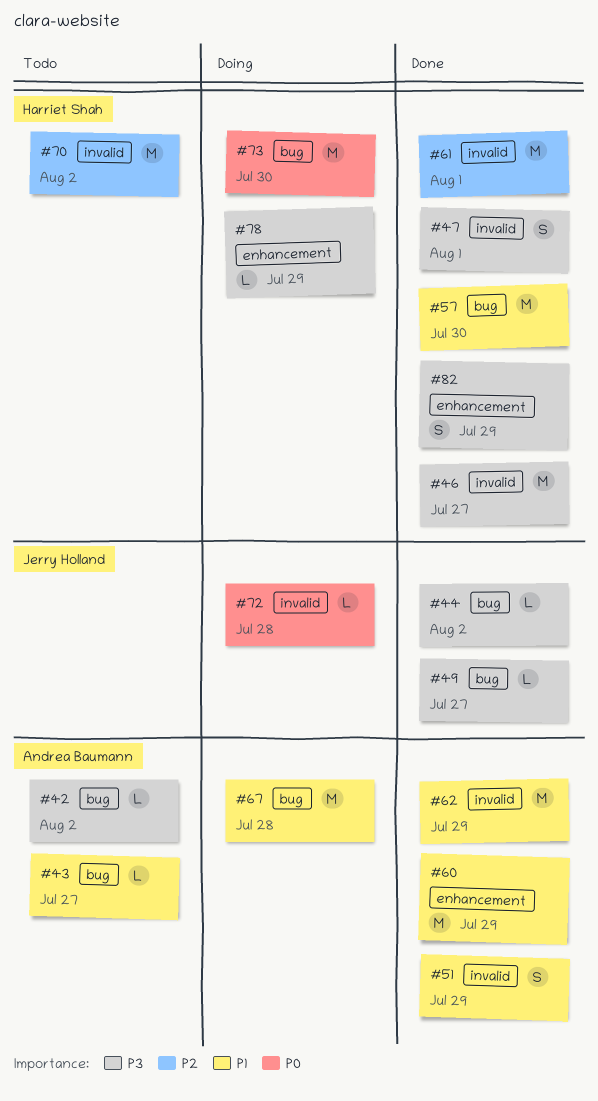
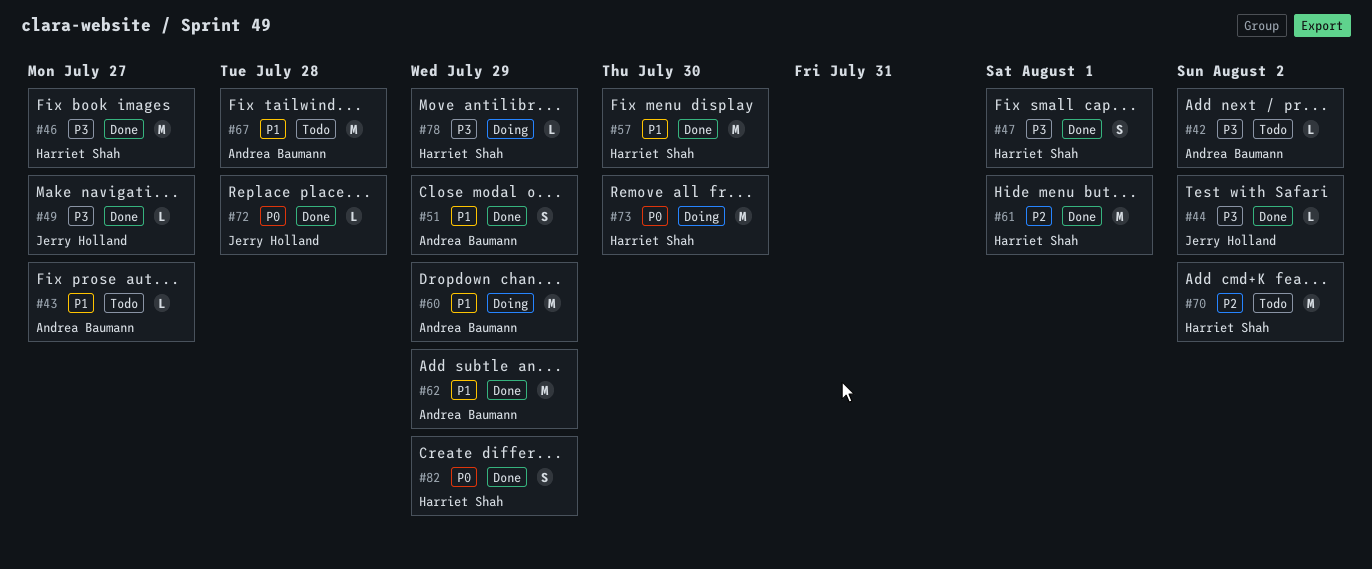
#60, status: Done -> Doing
#67, status: Doing -> Todo
#72, status: Doing -> Done
#82, priority: P3 -> P0

